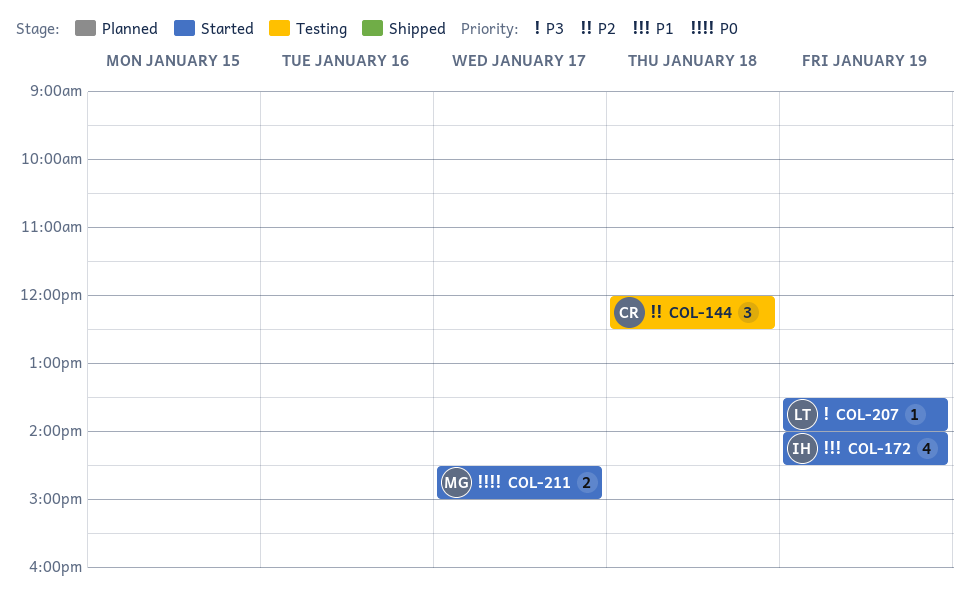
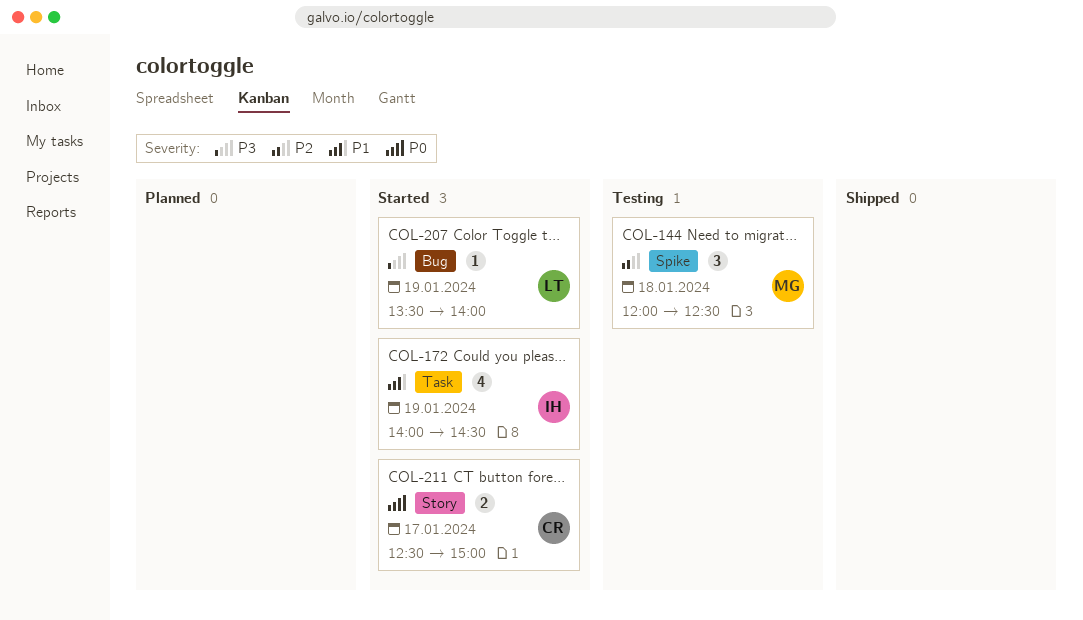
COL-144, owner: CR -> MG
COL-211, owner: MG -> CR
COL-211, begins: 14:30 -> 12:30

